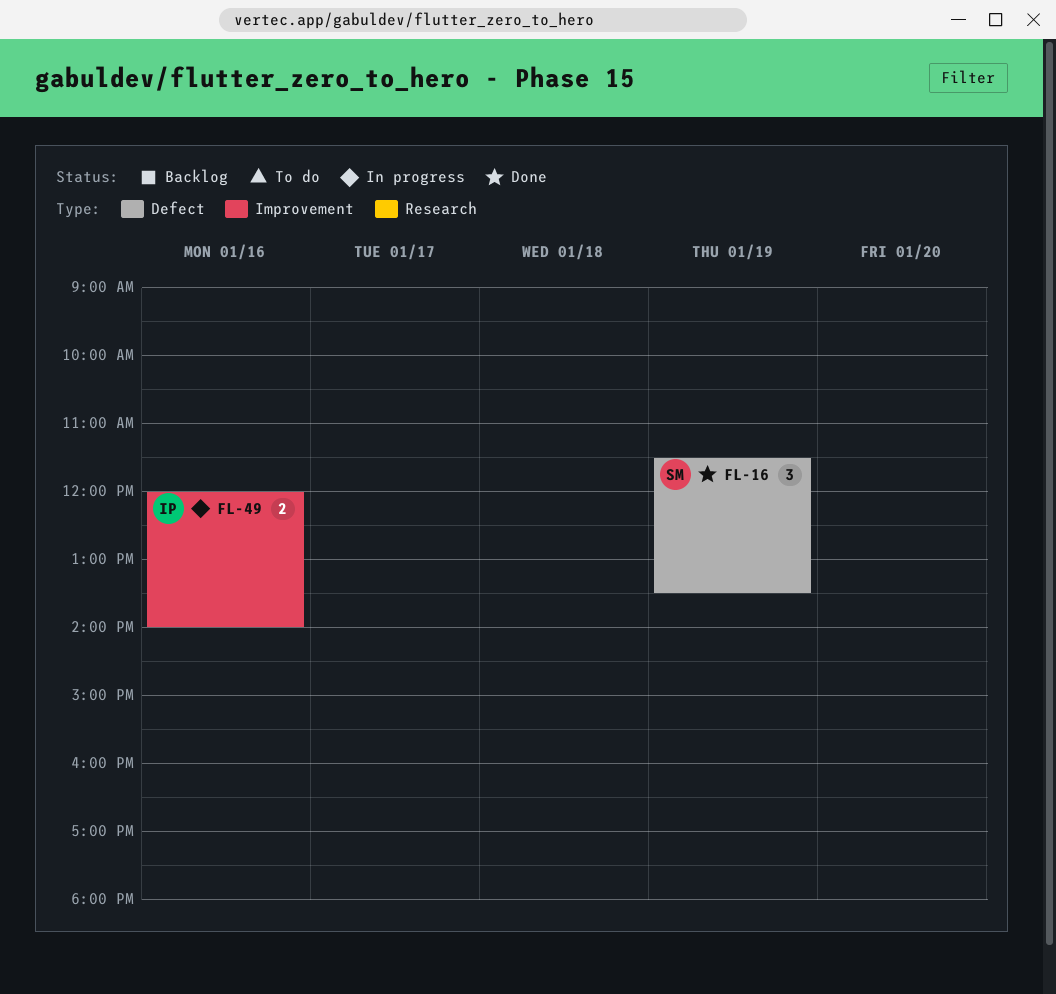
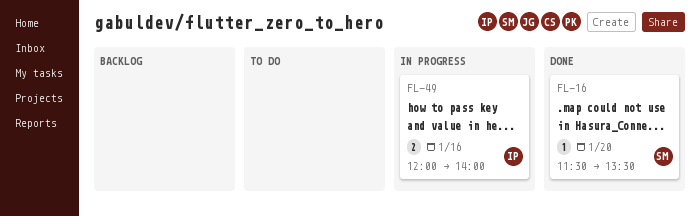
FL-16, estimate: 3 -> 1
FL-16, day: Jan 19 -> Jan 20

